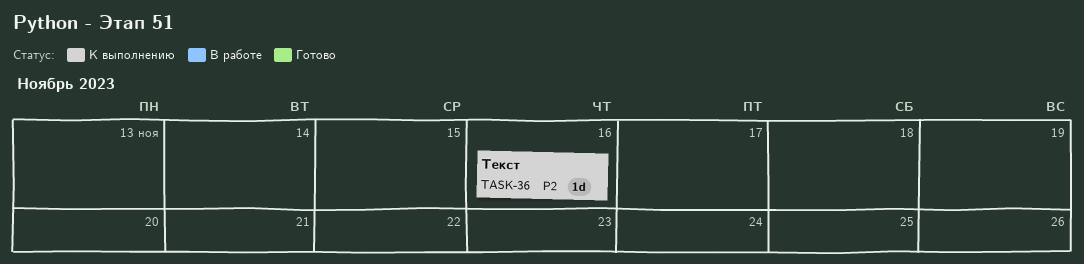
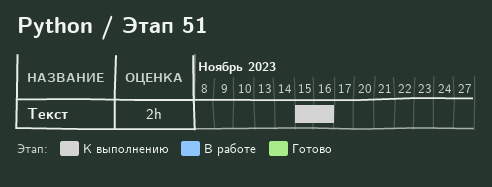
Текст, estimate: 1d -> 2h

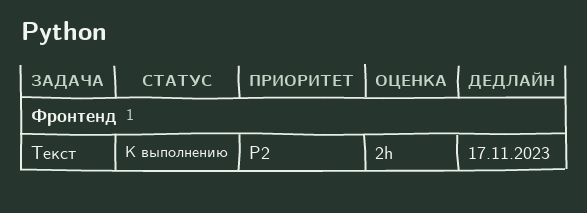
Текст, due: Nov 16 -> Nov 17

